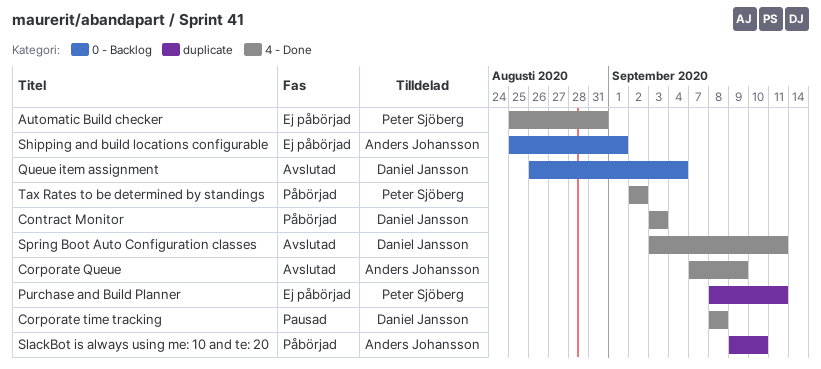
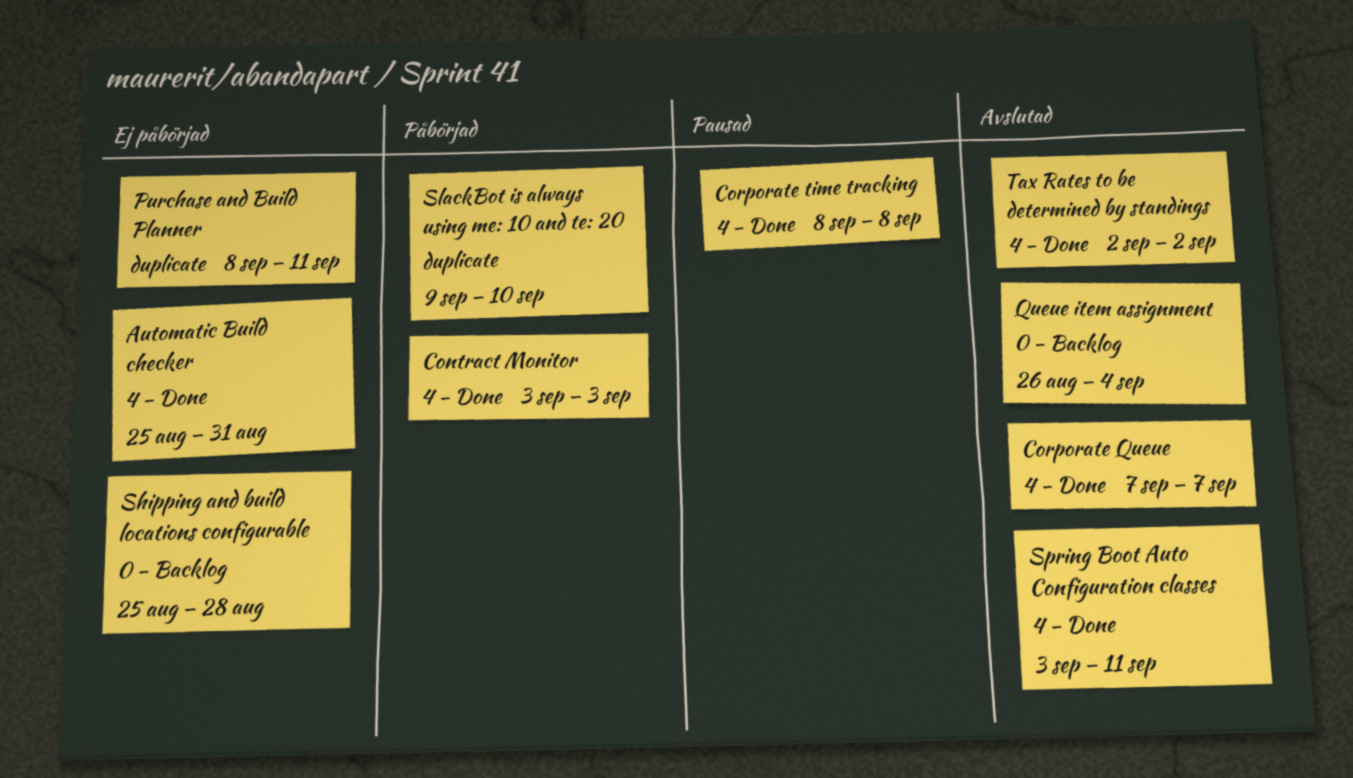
Corporate Queue, due: Sep 9 -> Sep 7
Shipping and build locations configurable, due: Sep 1 -> Aug 28
Tax Rates to be determined by standings, status: Påbörjad -> Avslutad

